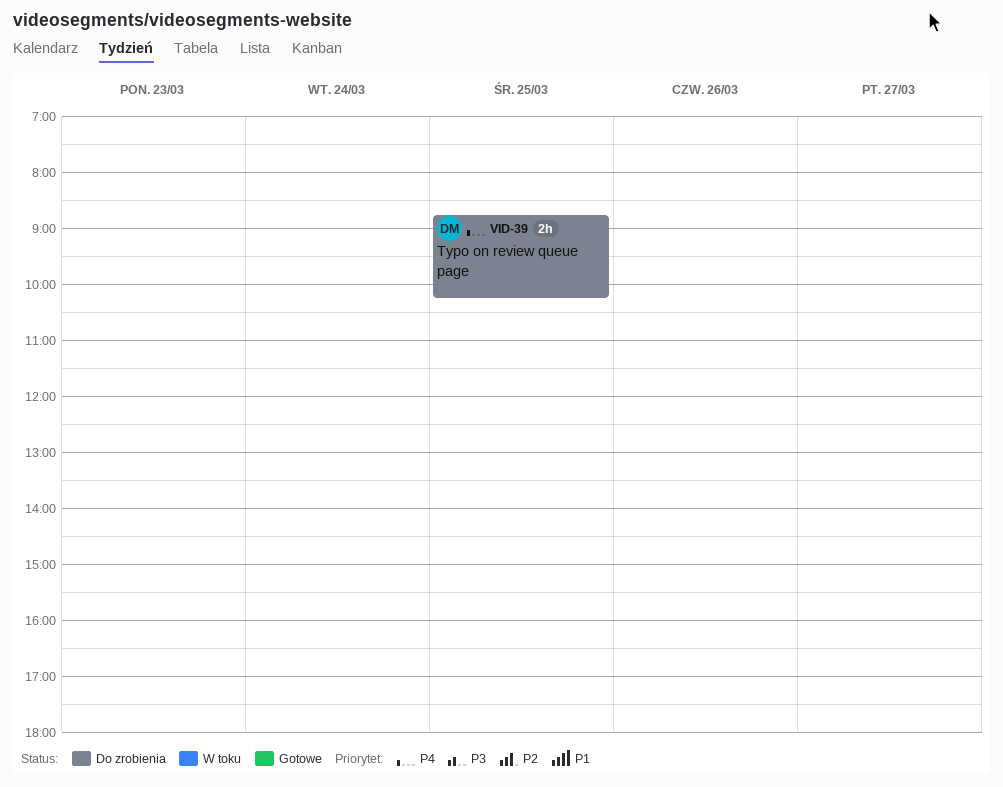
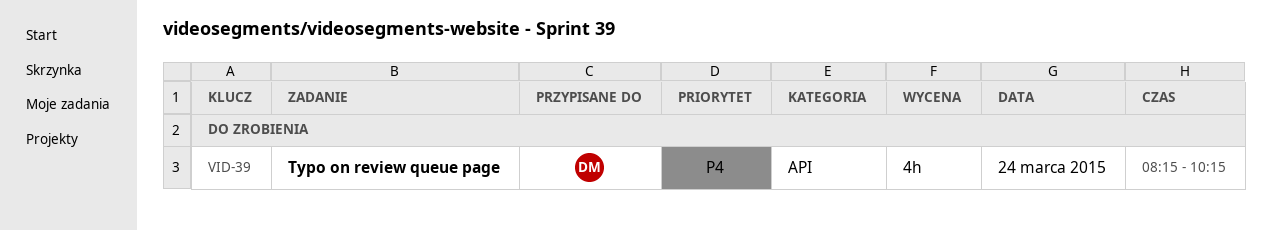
VID-39, estimate: 2h -> 4h
VID-39, day: Mar 25 -> Mar 24
VID-39, begins: 08:45 -> 08:15

